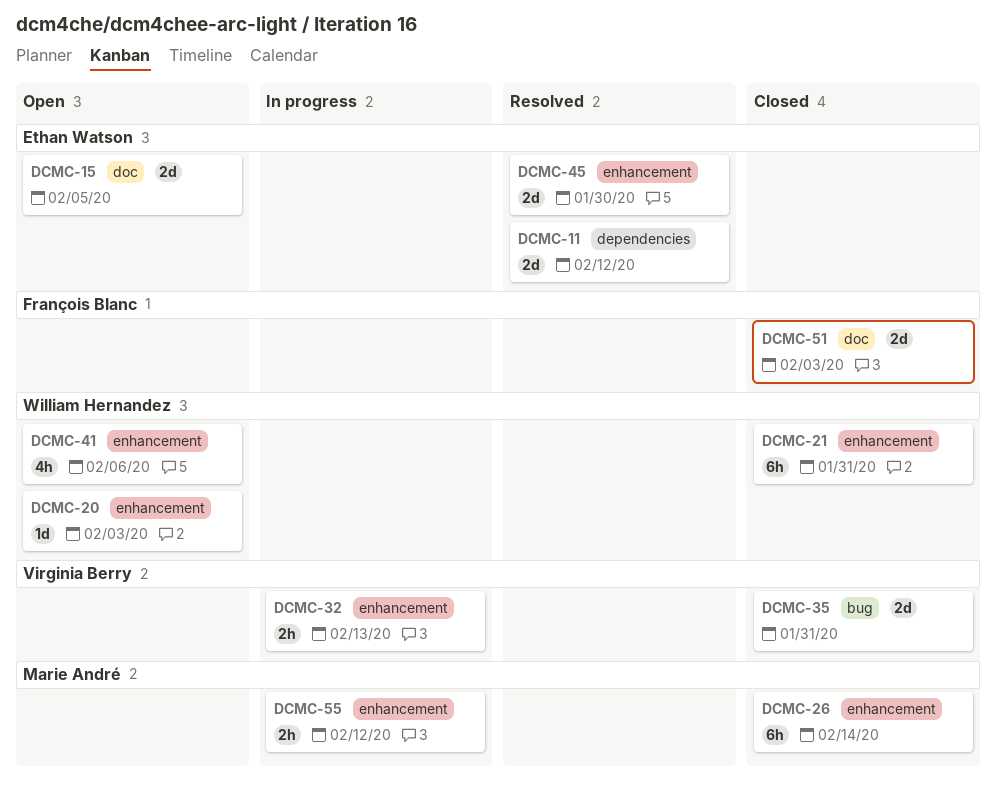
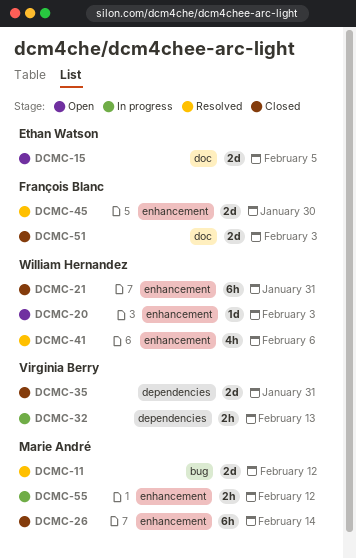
DCMC-11, owner: Ethan Watson -> Marie André
DCMC-11, label: dependencies -> bug
DCMC-32, label: enhancement -> dependencies
DCMC-35, label: bug -> dependencies
DCMC-41, status: Open -> Resolved
DCMC-45, owner: Ethan Watson -> François Blanc

